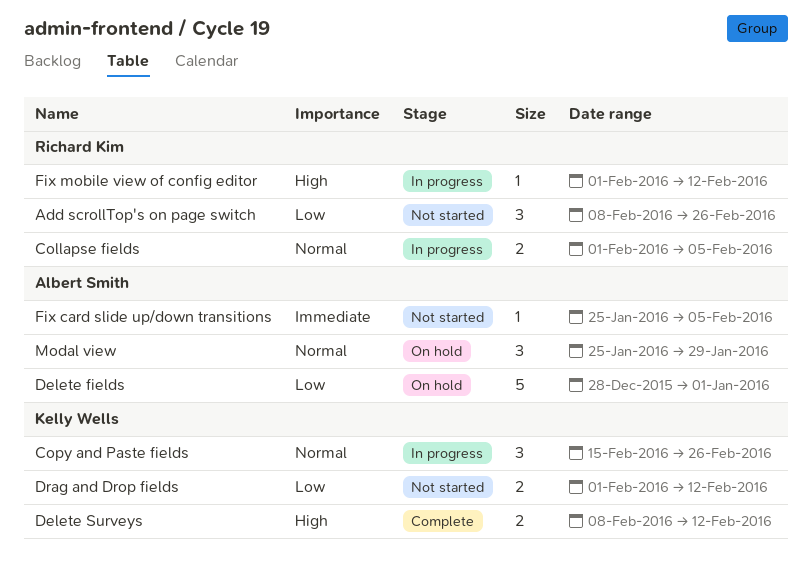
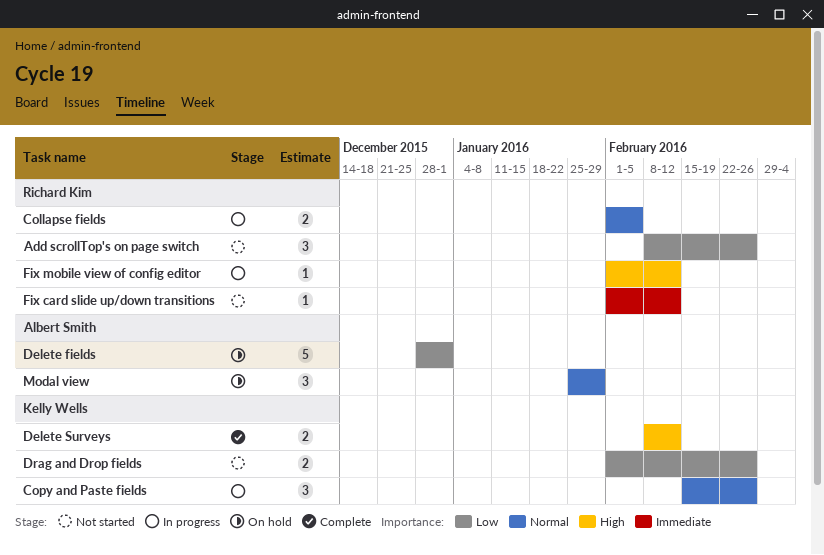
Drag and Drop fields, due: Feb 12 -> Feb 26
Fix card slide up/down transitions, owner: Albert Smith -> Richard Kim
Fix card slide up/down transitions, start: Jan 25 -> Feb 1
Fix card slide up/down transitions, due: Feb 5 -> Feb 12

